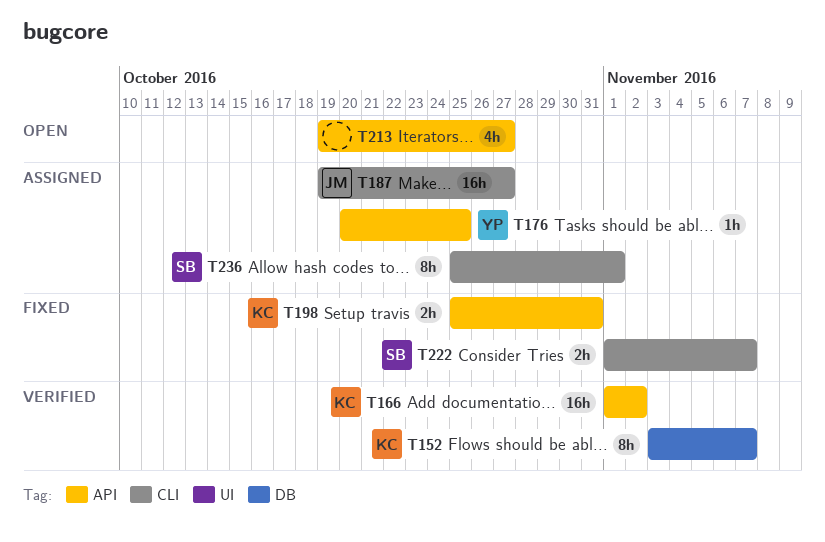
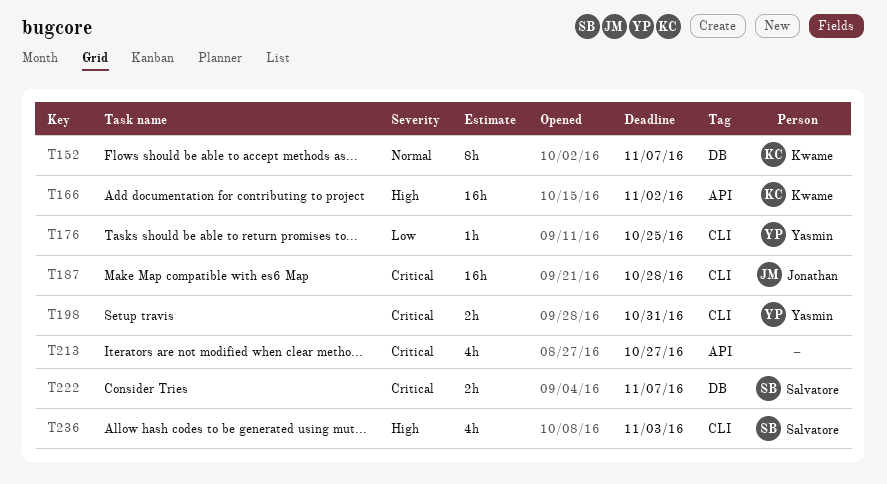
T176, label: API -> CLI
T187, due: Oct 27 -> Oct 28
T198, owner: Kwame -> Yasmin
T198, label: API -> CLI
T222, label: CLI -> DB
T236, estimate: 8h -> 4h
T236, due: Nov 1 -> Nov 3

